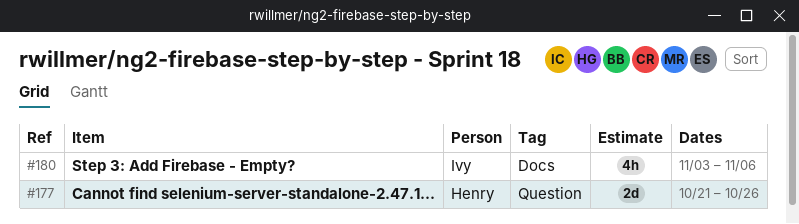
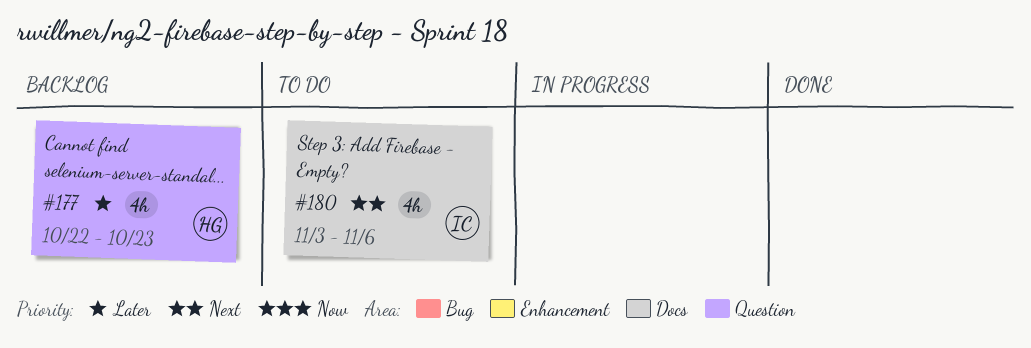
#177, estimate: 2d -> 4h
#177, start: Oct 21 -> Oct 22
#177, due: Oct 26 -> Oct 23

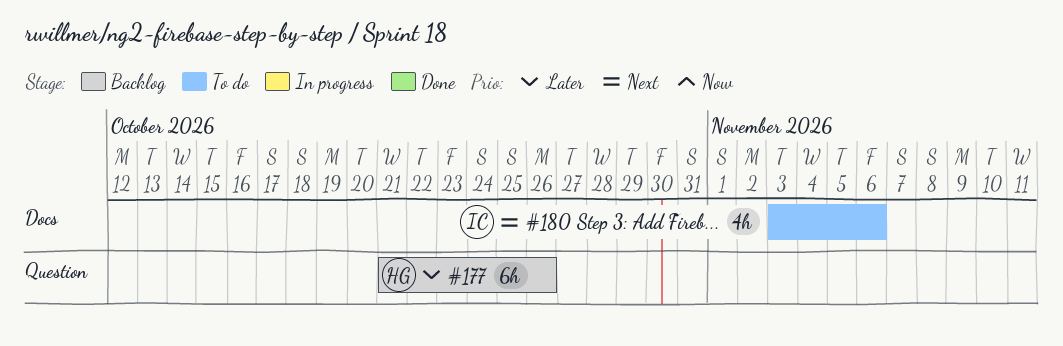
#177, estimate: 4h -> 6h
#177, start: Oct 22 -> Oct 21
#177, due: Oct 23 -> Oct 26

